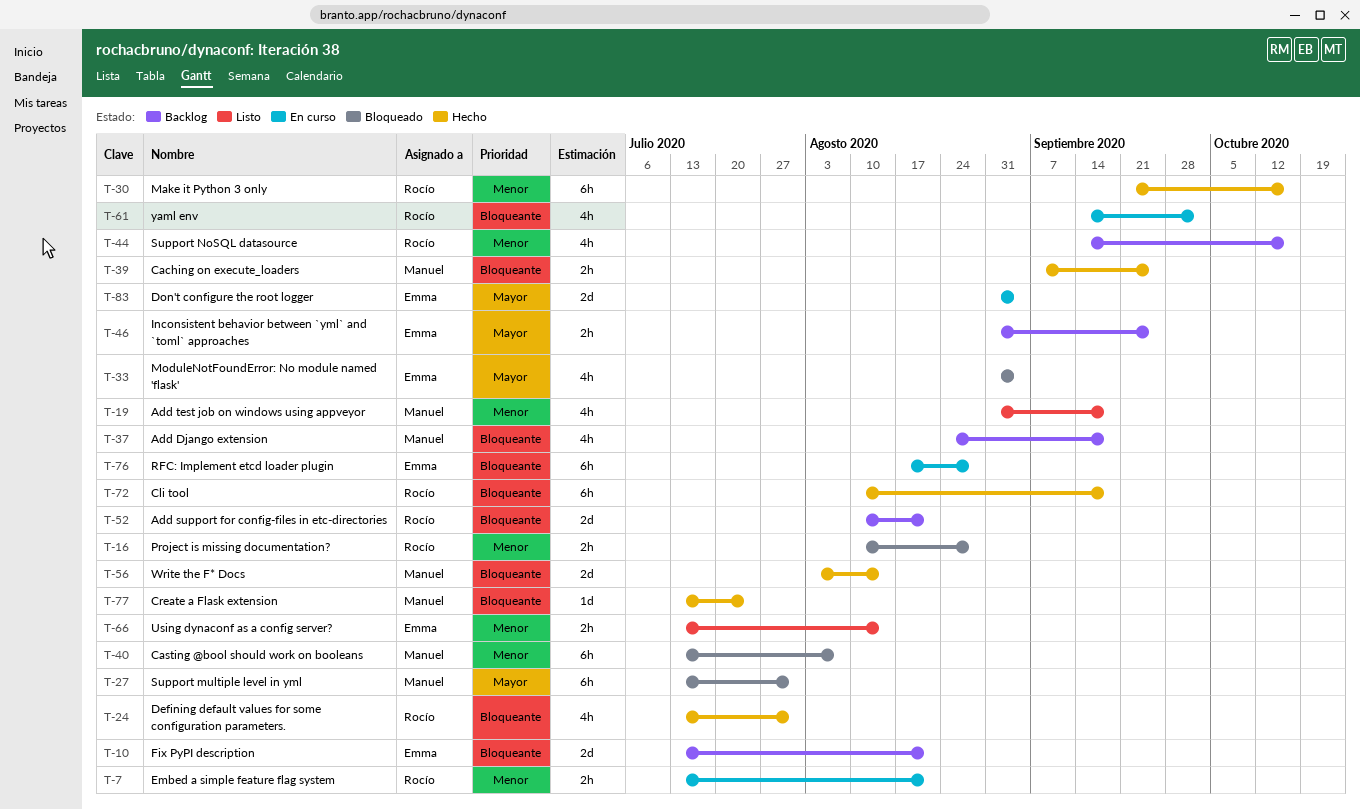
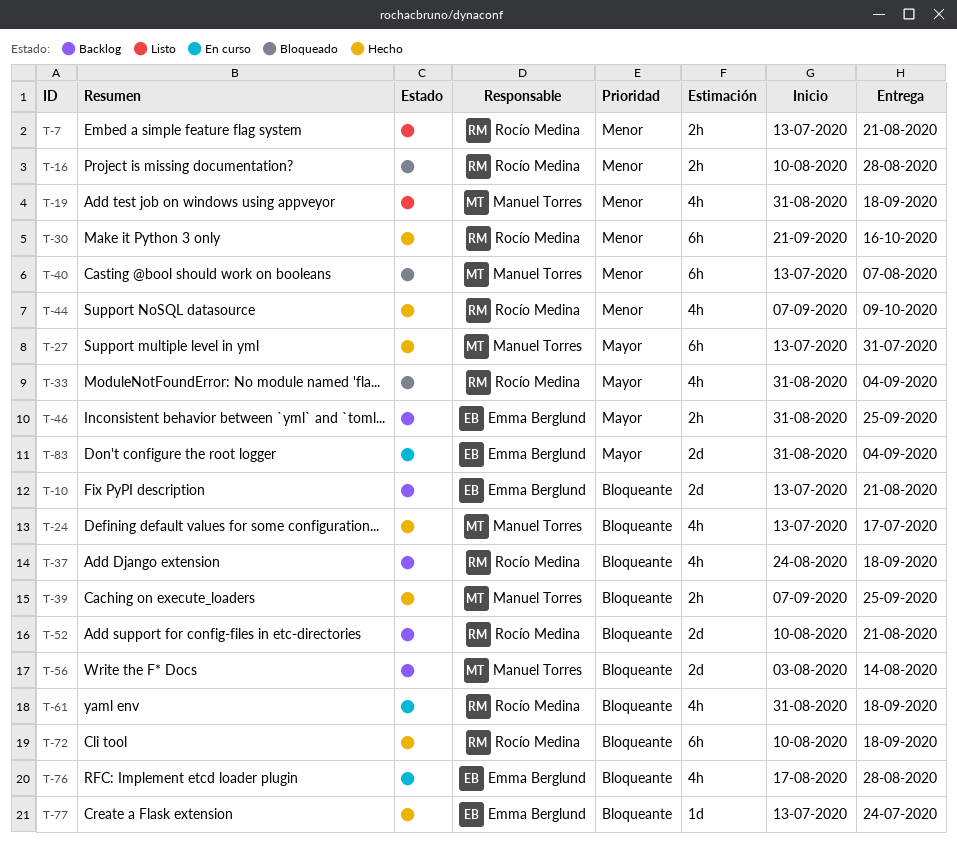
T-7, status: En curso -> Listo
T-24, owner: Rocío Medina -> Manuel Torres
T-24, due: Jul 31 -> Jul 17
T-27, status: Bloqueado -> Hecho
T-33, owner: Emma Berglund -> Rocío Medina
T-37, owner: Manuel Torres -> Rocío Medina
T-44, status: Backlog -> Hecho
T-44, start: Sep 14 -> Sep 7
T-44, due: Oct 16 -> Oct 9
T-56, status: Hecho -> Backlog
T-61, start: Sep 14 -> Aug 31
T-61, due: Oct 2 -> Sep 18
T-66: present -> none
T-76, estimate: 6h -> 4h
T-77, owner: Manuel Torres -> Emma Berglund

